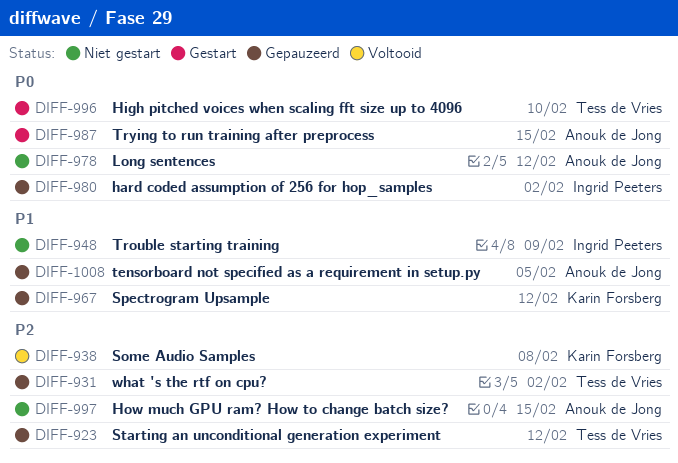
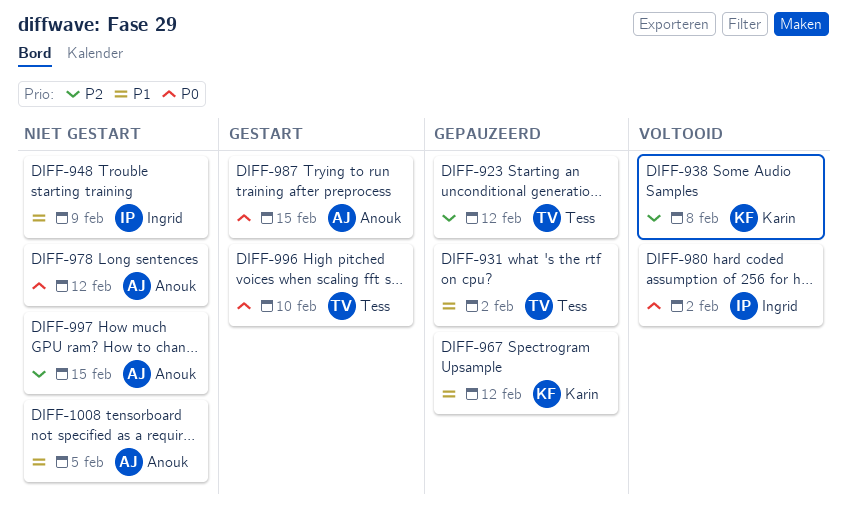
DIFF-931, priority: P2 -> P1
DIFF-980, status: Gepauzeerd -> Voltooid
DIFF-1008, status: Gepauzeerd -> Niet gestart

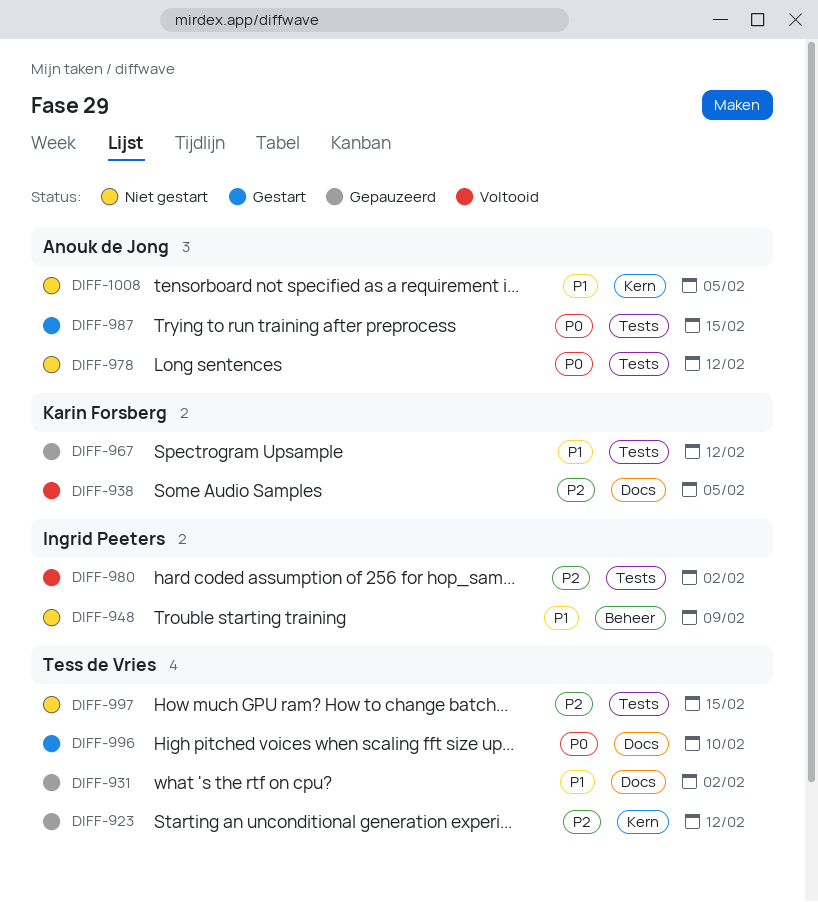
DIFF-938, due: Feb 8 -> Feb 5
DIFF-980, priority: P0 -> P2
DIFF-997, owner: Anouk de Jong -> Tess de Vries

